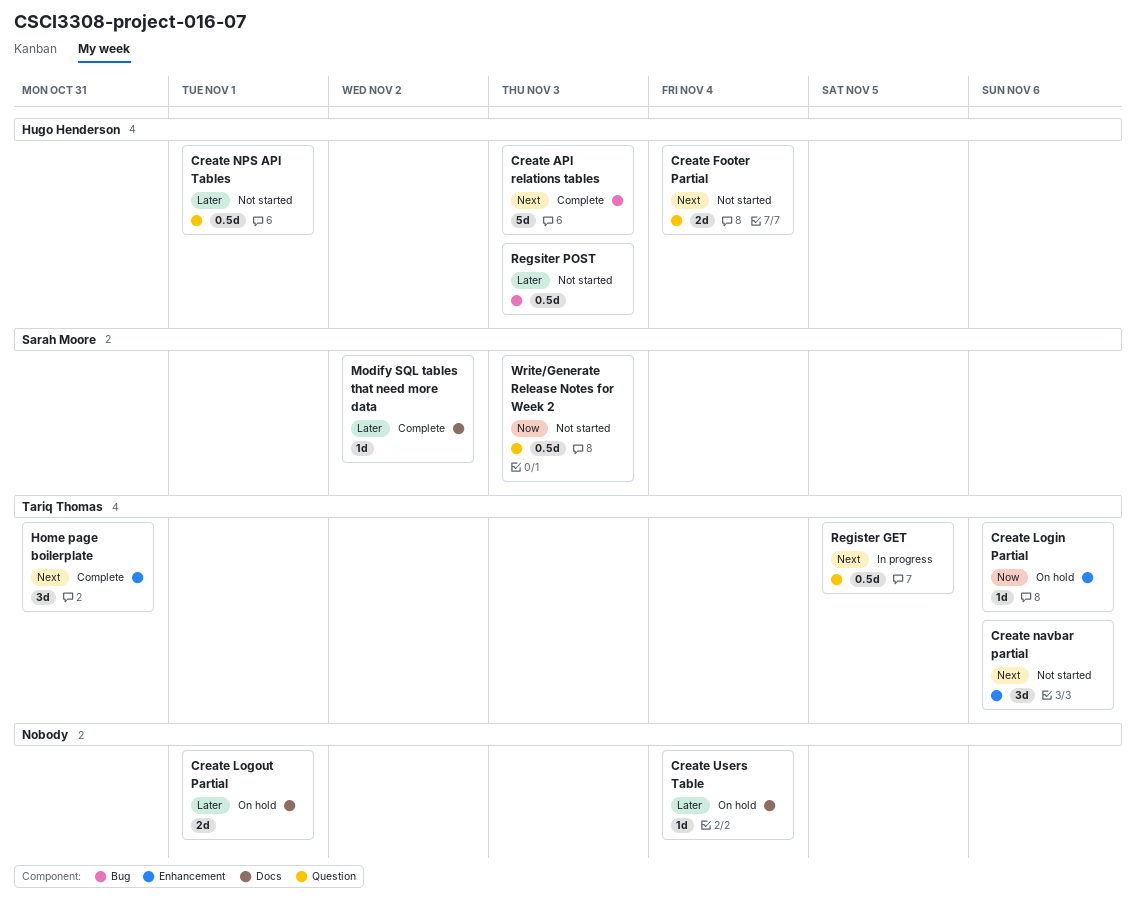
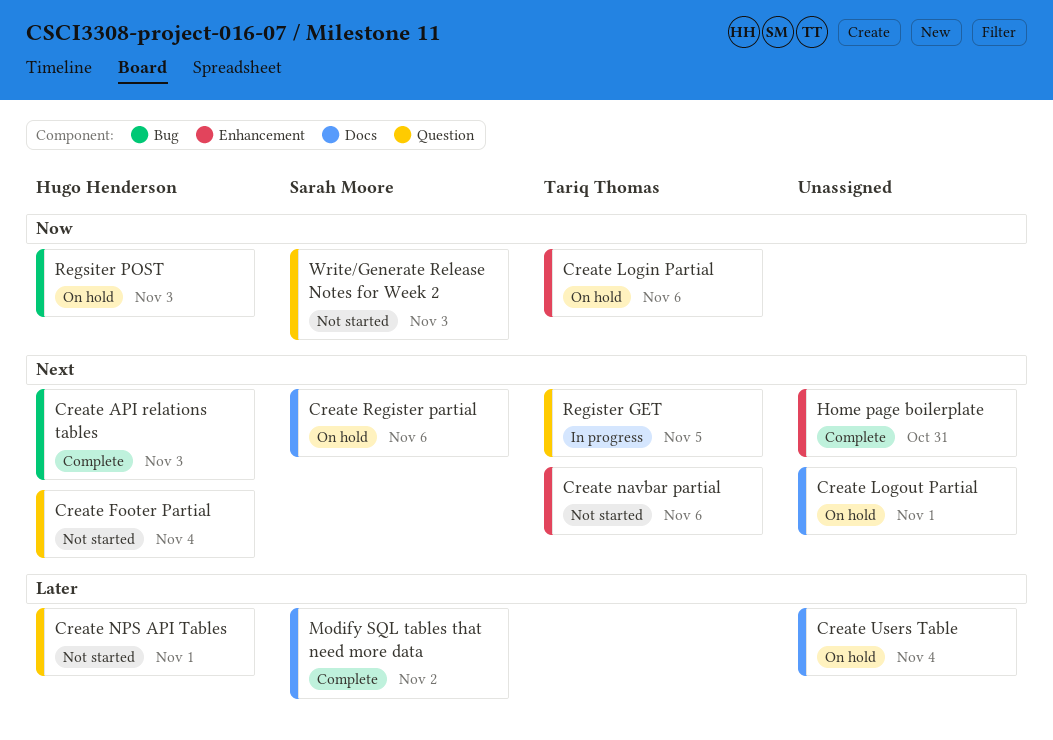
Create Logout Partial, priority: Later -> Next
Create Register partial: none -> present
Home page boilerplate, owner: Tariq Thomas -> none
Regsiter POST, status: Not started -> On hold
Regsiter POST, priority: Later -> Now

